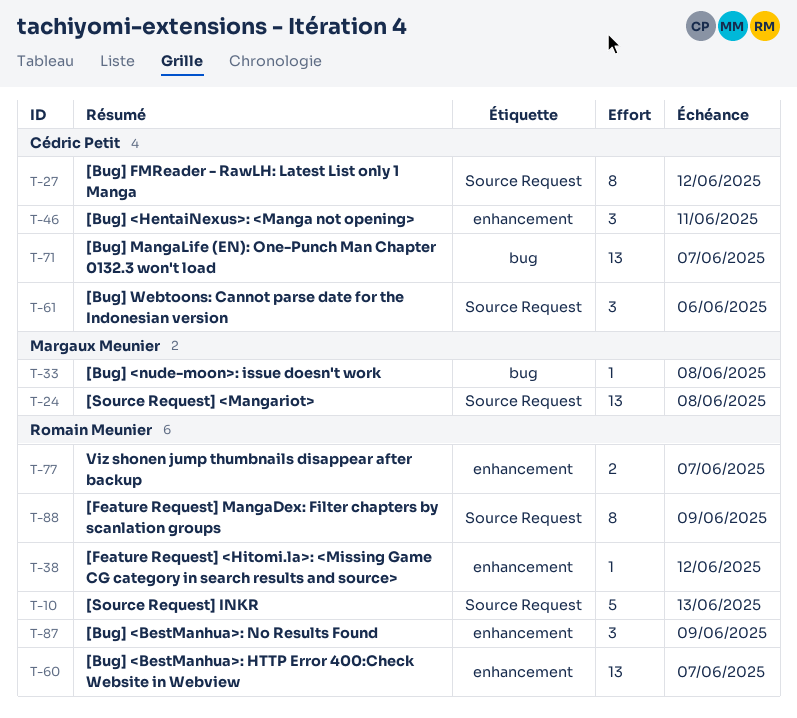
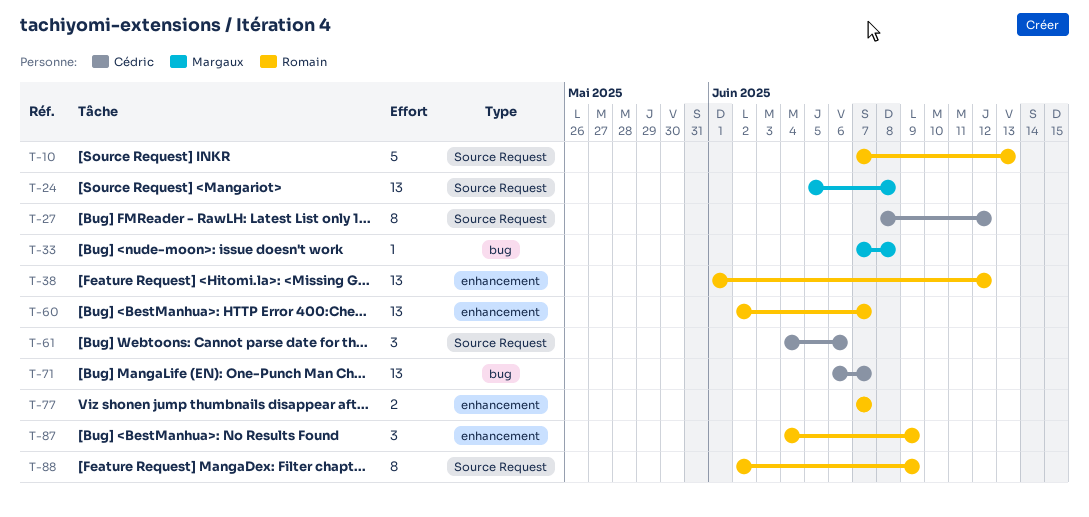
T-38, estimate: 1 -> 13
T-46: present -> none

